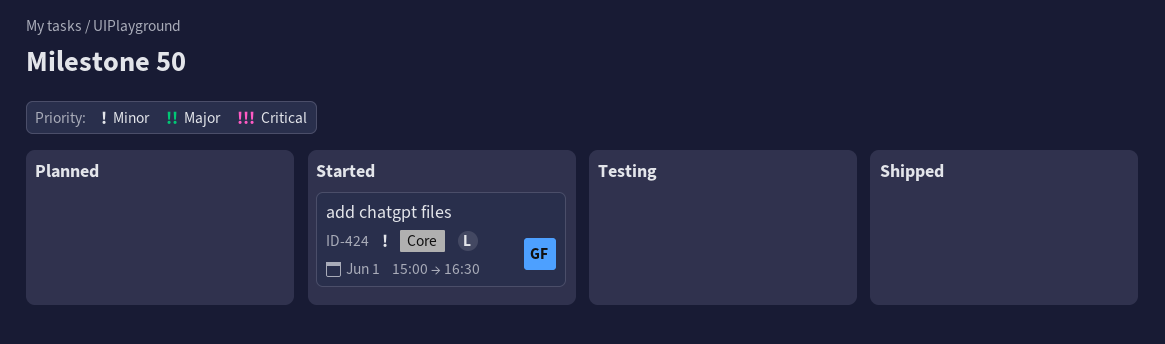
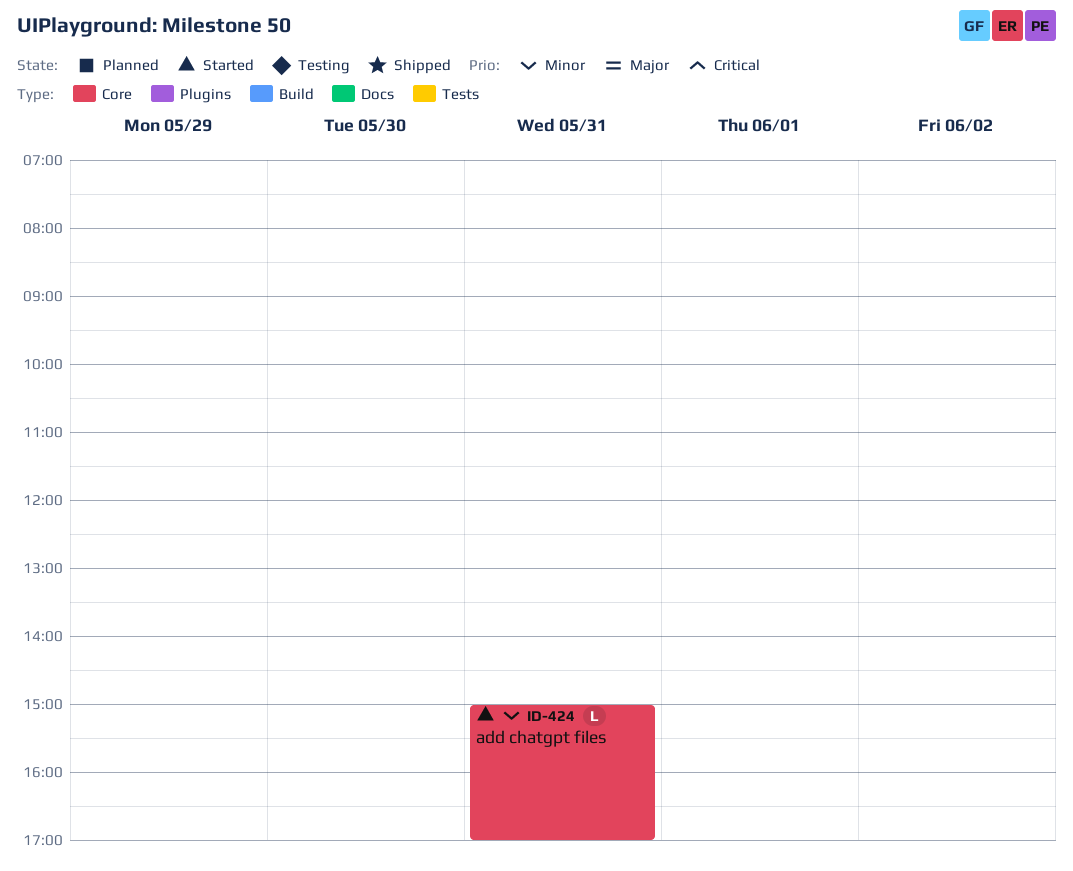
ID-424, day: Jun 1 -> May 31
ID-424, ends: 16:30 -> 17:00

